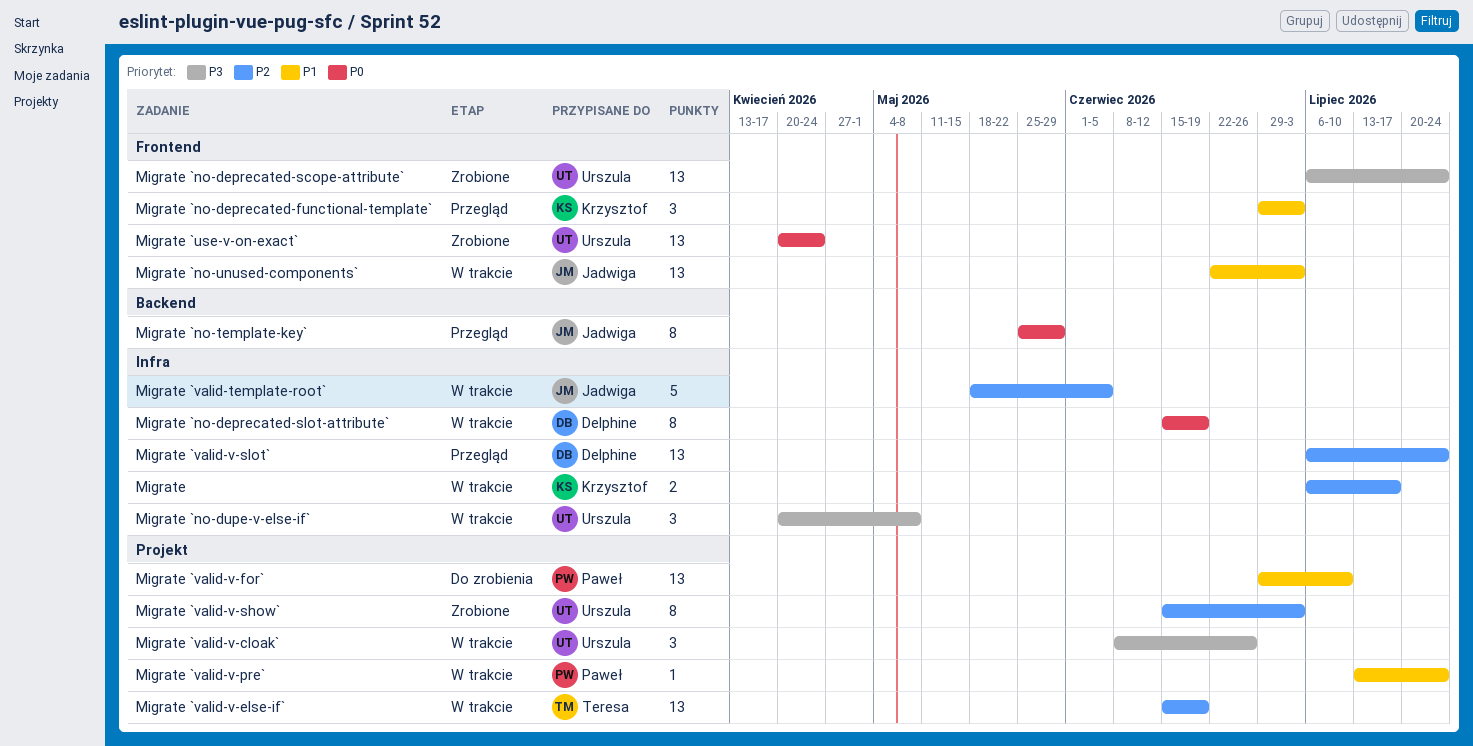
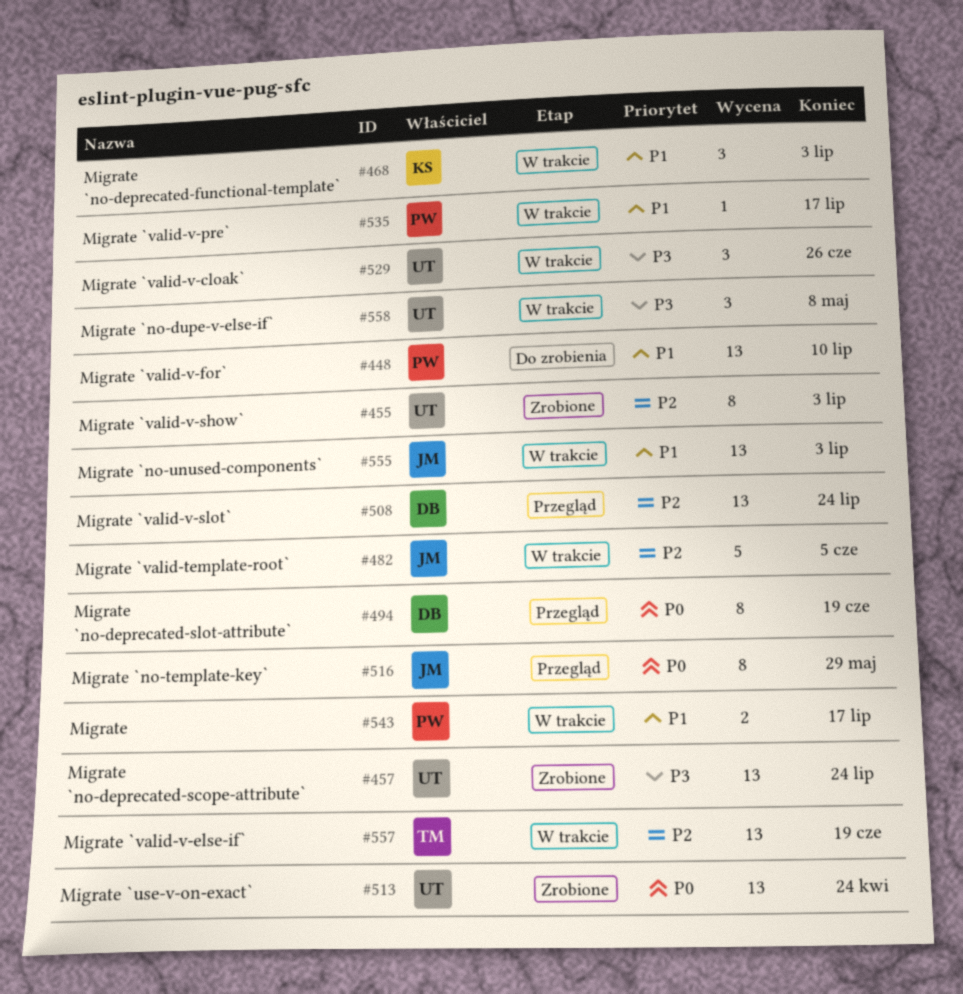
Migrate, owner: Krzysztof -> Paweł
Migrate, priority: P2 -> P1
Migrate `no-deprecated-functional-template`, status: Przegląd -> W trakcie
Migrate `no-deprecated-slot-attribute`, status: W trakcie -> Przegląd
Migrate `valid-v-pre`, due: Jul 24 -> Jul 17

